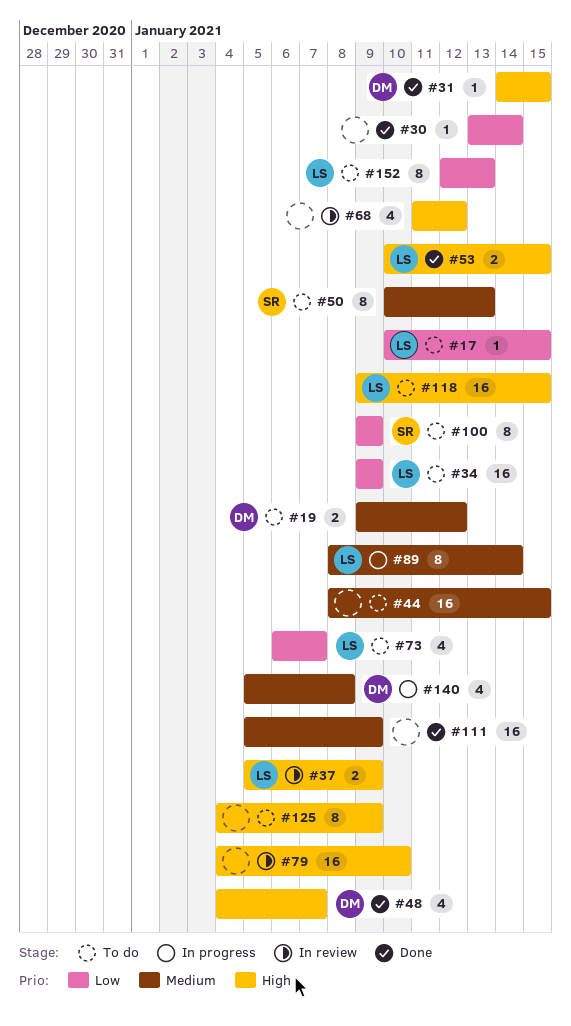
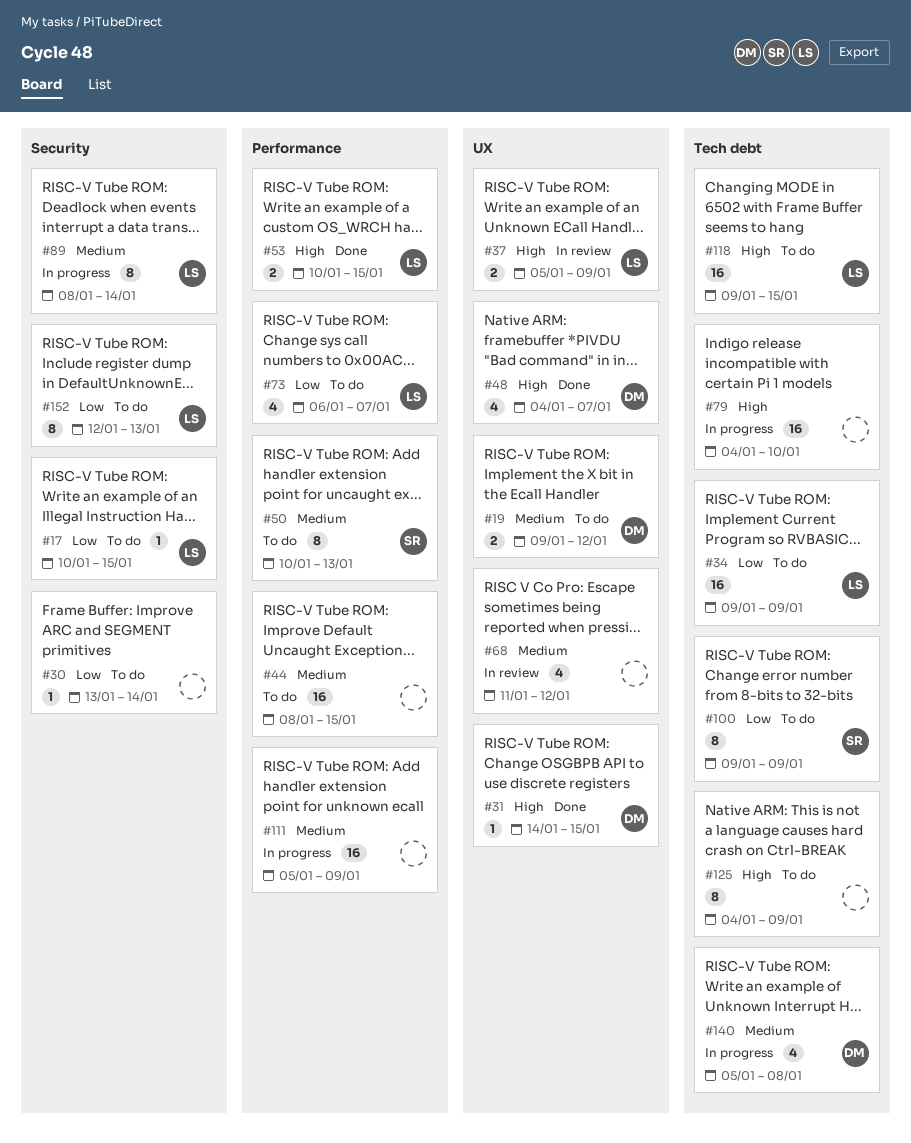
#30, status: Done -> To do
#68, priority: High -> Medium
#79, status: In review -> In progress
#111, status: Done -> In progress

